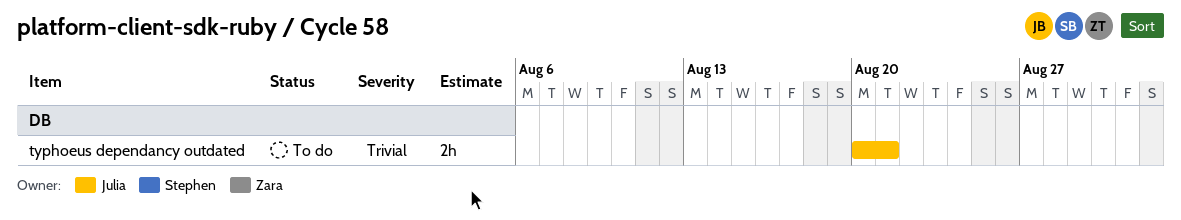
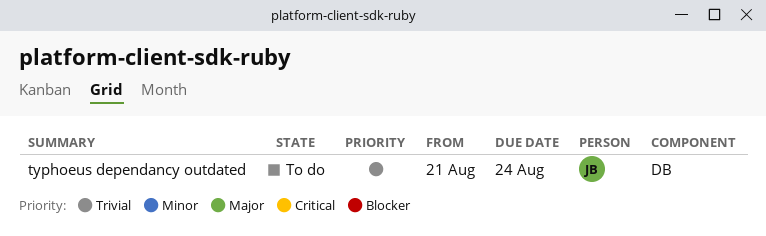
typhoeus dependancy outdated, start: Aug 20 -> Aug 21
typhoeus dependancy outdated, due: Aug 21 -> Aug 24

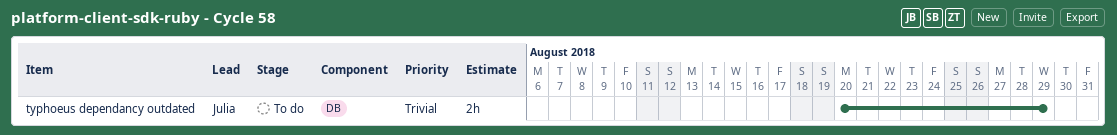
typhoeus dependancy outdated, start: Aug 21 -> Aug 20
typhoeus dependancy outdated, due: Aug 24 -> Aug 29

